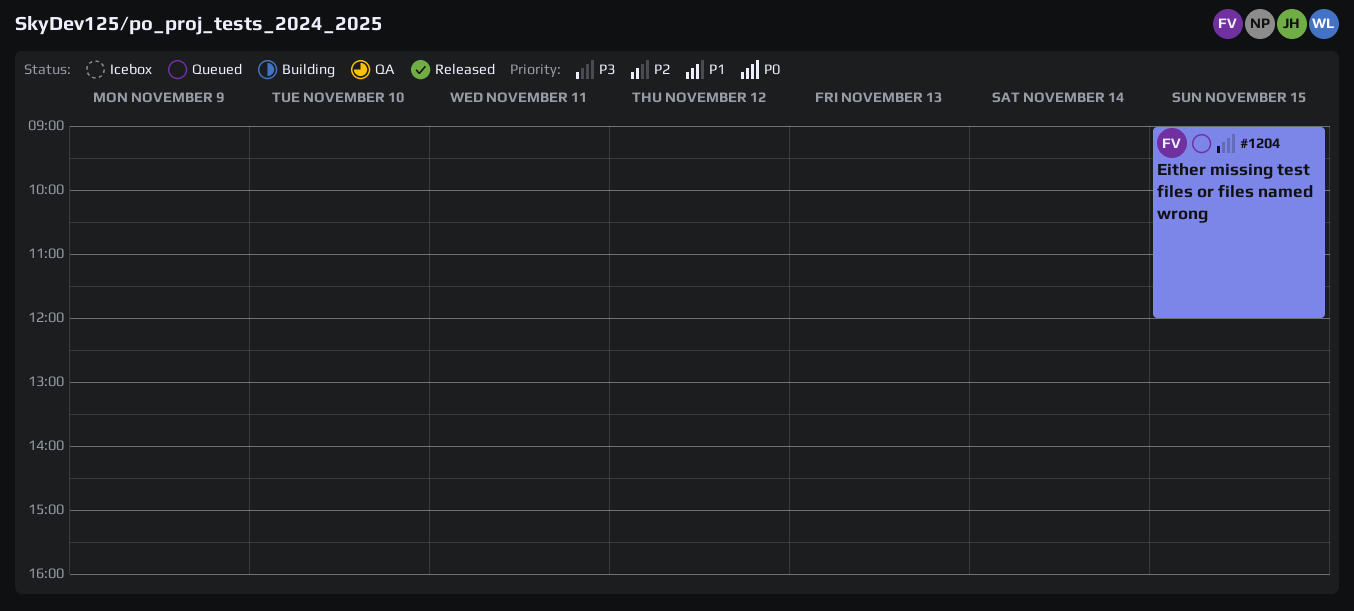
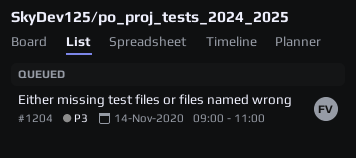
#1204, day: Nov 15 -> Nov 14
#1204, ends: 12:00 -> 11:00

